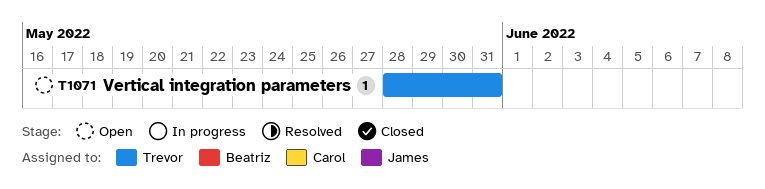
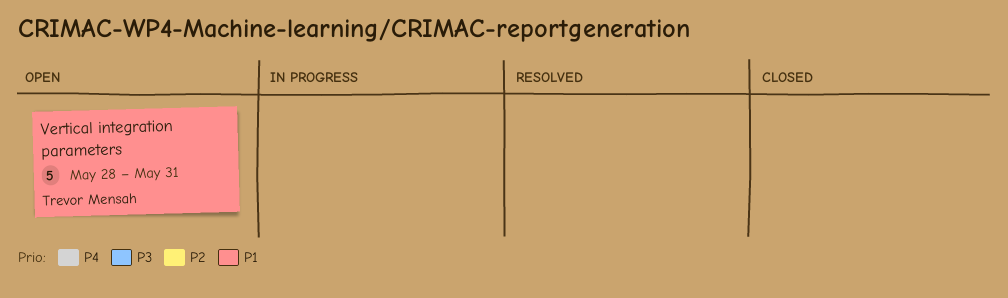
Vertical integration parameters, estimate: 1 -> 5

